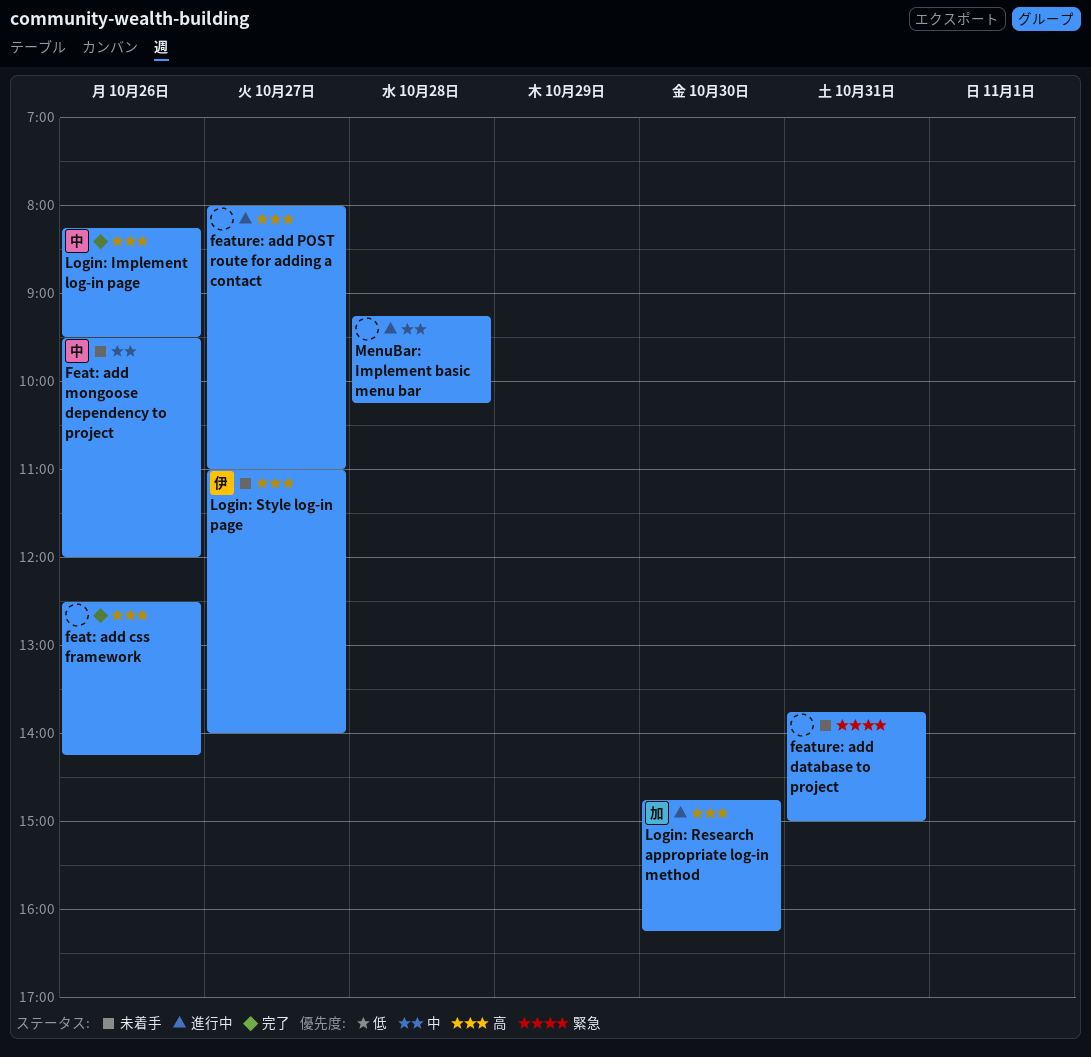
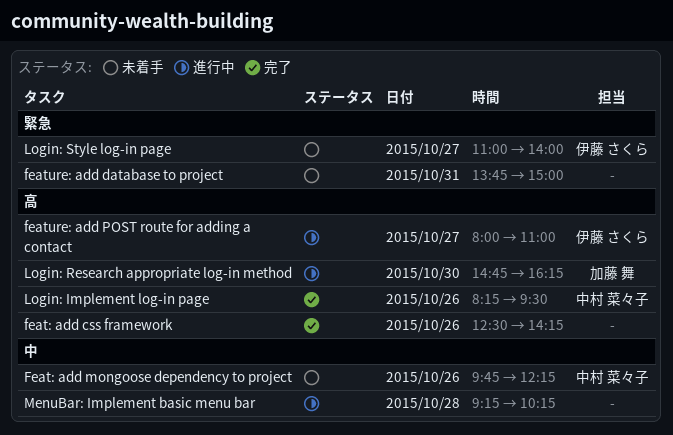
Feat: add mongoose dependency to project, begins: 09:30 -> 09:45
Feat: add mongoose dependency to project, ends: 12:00 -> 12:15
feature: add POST route for adding a contact, owner: none -> 伊藤 さくら
Login: Style log-in page, priority: 高 -> 緊急

